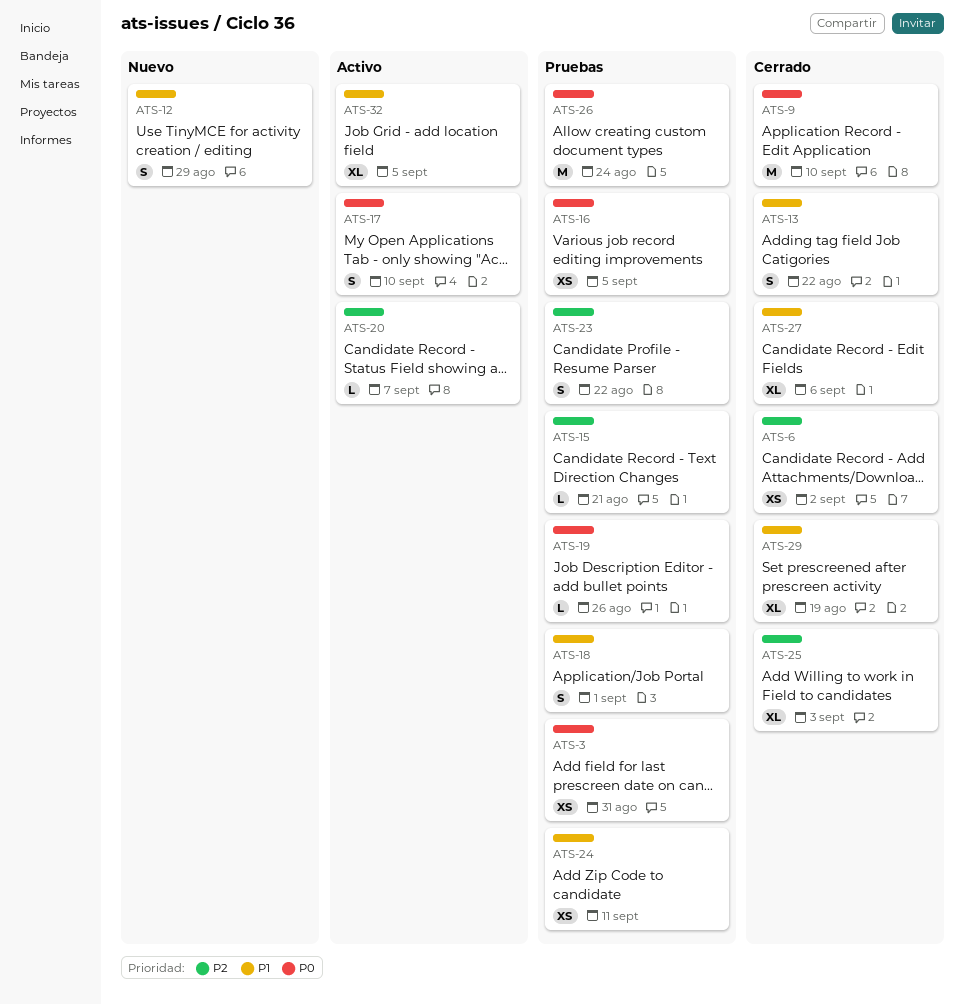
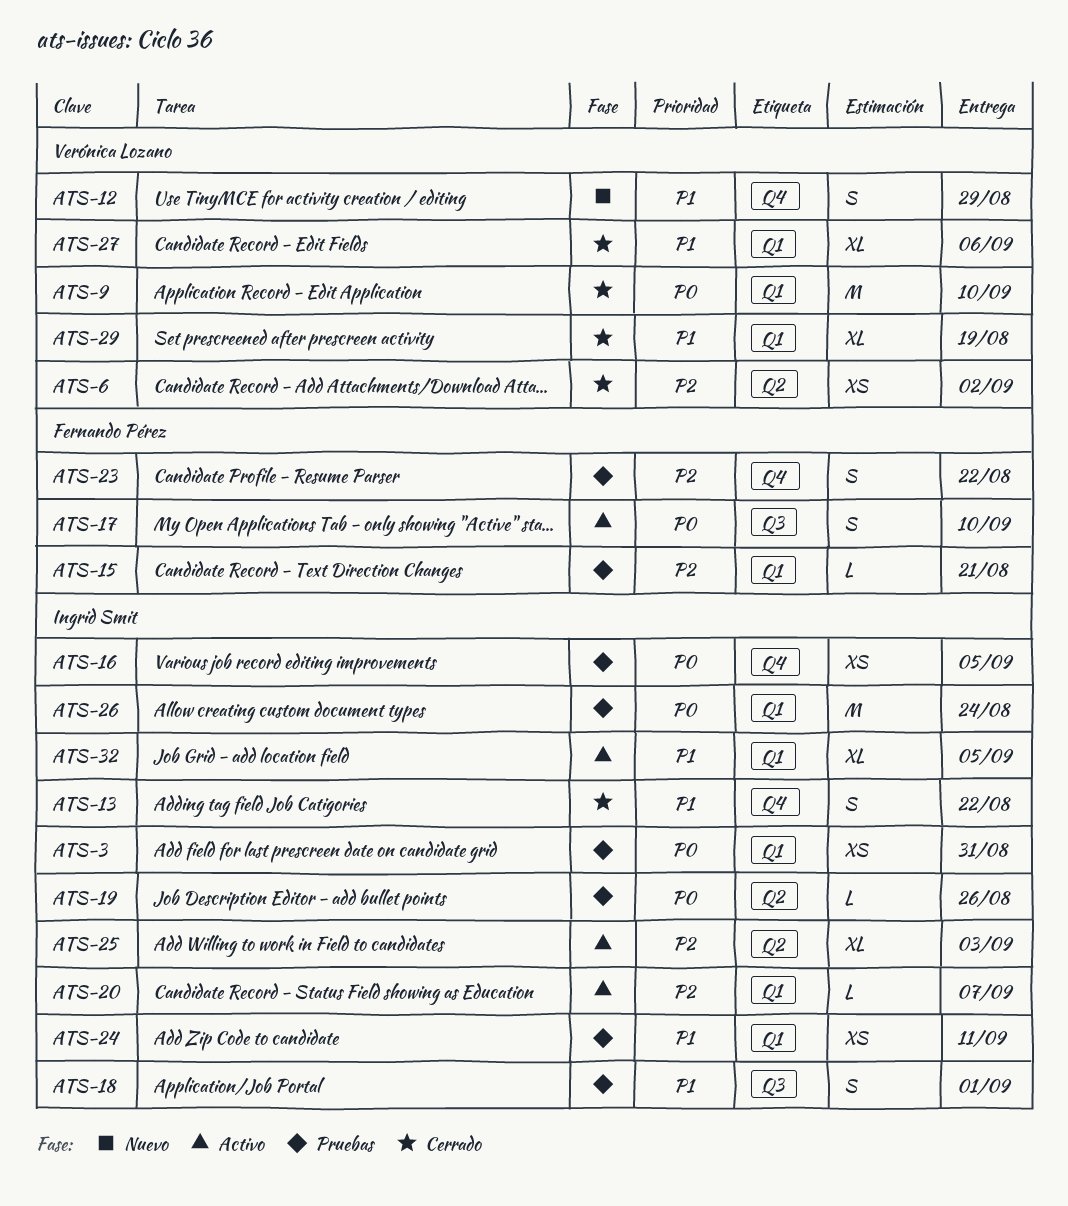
ATS-25, status: Cerrado -> Activo

